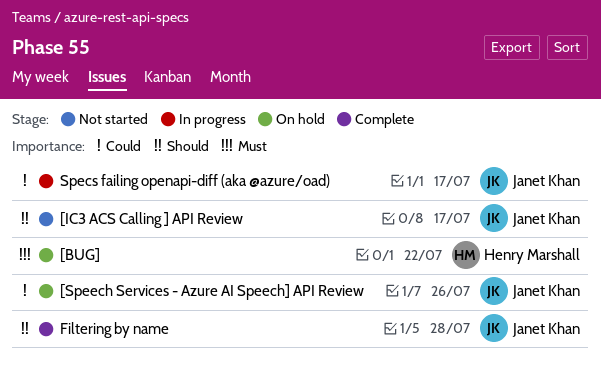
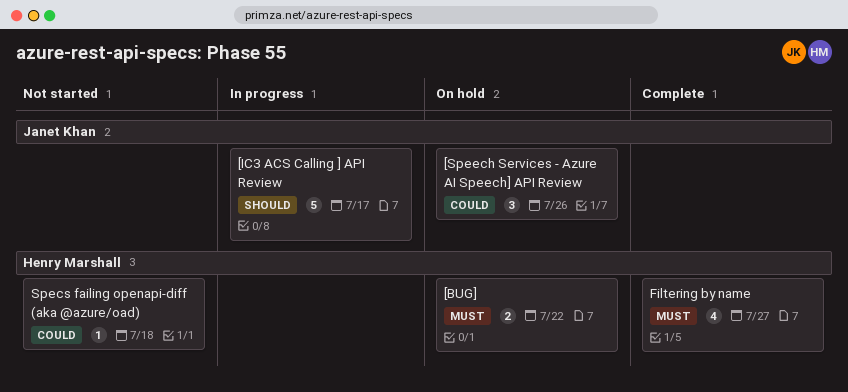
[IC3 ACS Calling ] API Review, status: Not started -> In progress
Filtering by name, owner: Janet Khan -> Henry Marshall
Filtering by name, priority: Should -> Must
Filtering by name, due: Jul 28 -> Jul 27
Specs failing openapi-diff (aka @azure/oad), status: In progress -> Not started
Specs failing openapi-diff (aka @azure/oad), owner: Janet Khan -> Henry Marshall
Specs failing openapi-diff (aka @azure/oad), due: Jul 17 -> Jul 18

